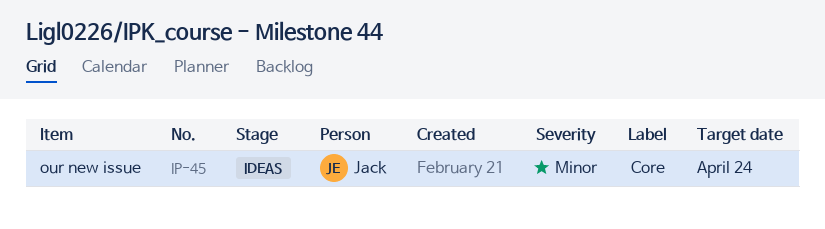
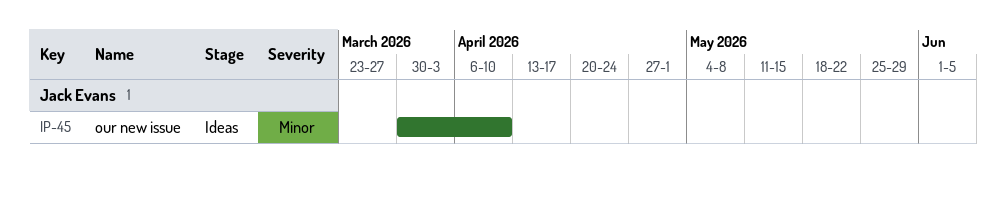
IP-45, due: Apr 24 -> Apr 10

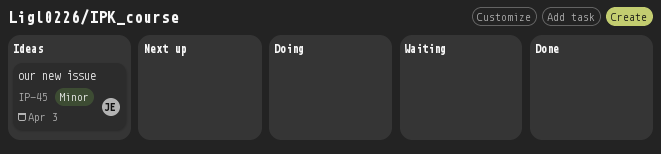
IP-45, due: Apr 10 -> Apr 3

